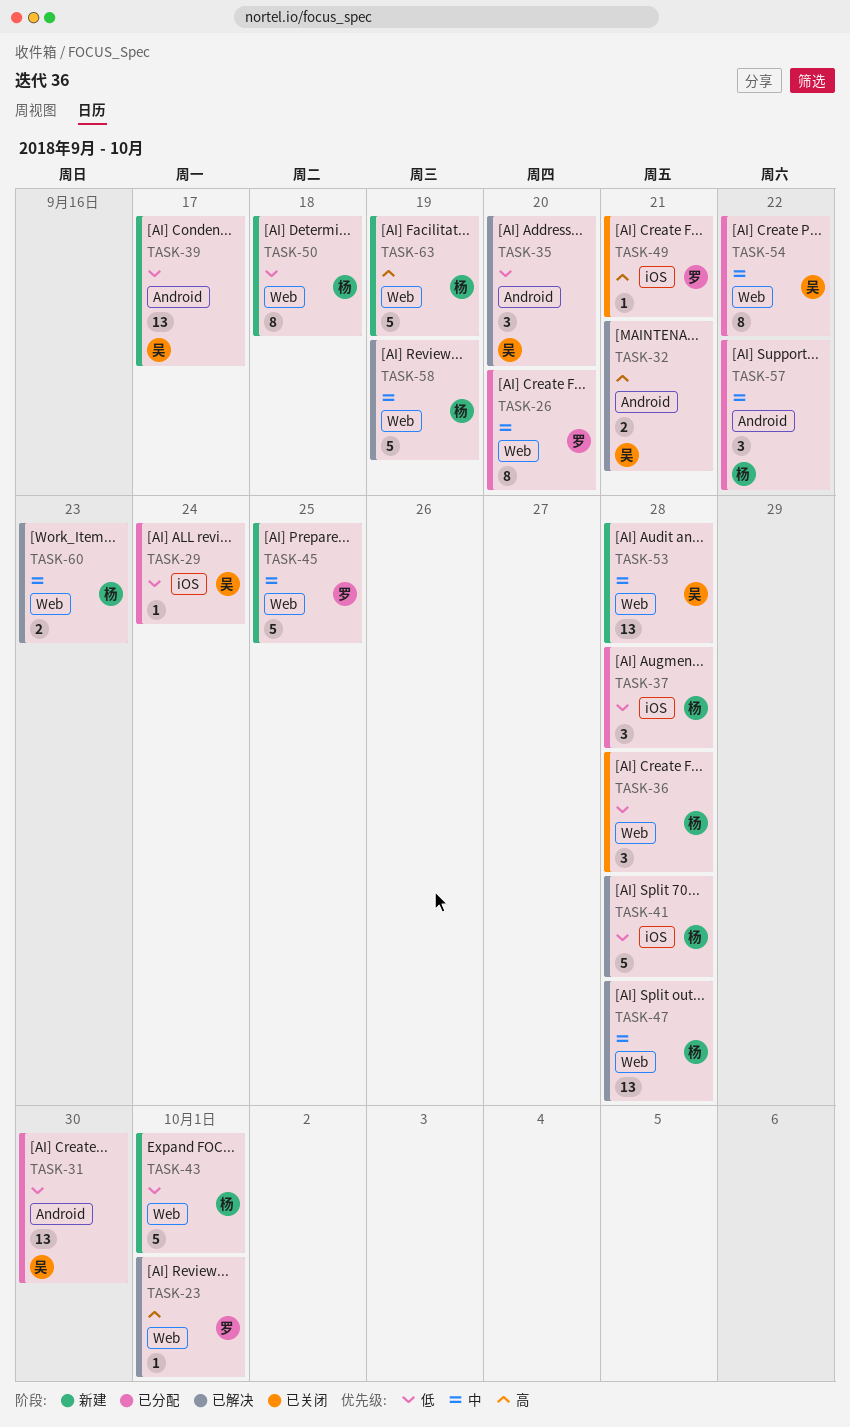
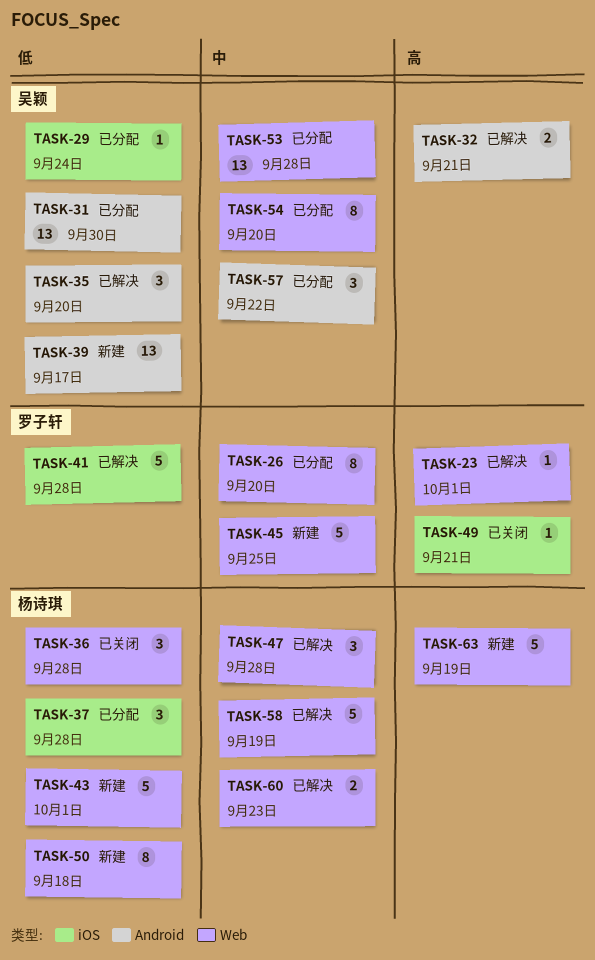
TASK-41, owner: 杨诗琪 -> 罗子轩
TASK-47, estimate: 13 -> 3
TASK-53, status: 新建 -> 已分配
TASK-54, due: Sep 22 -> Sep 20
TASK-57, owner: 杨诗琪 -> 吴颖

